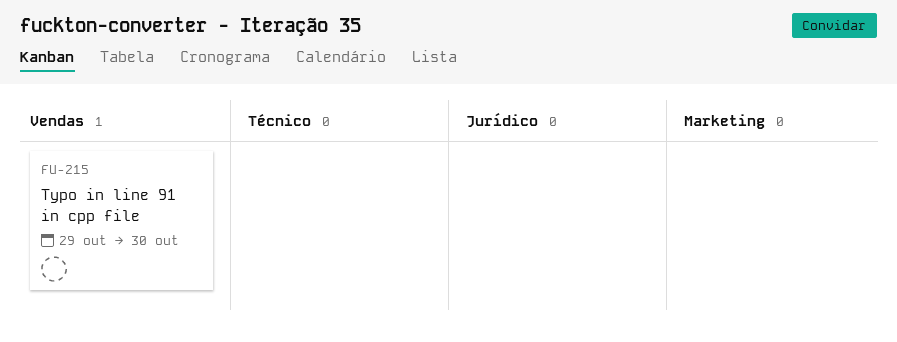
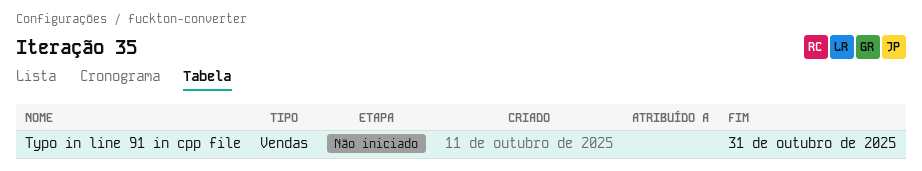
Typo in line 91 in cpp file, due: Oct 30 -> Oct 31

